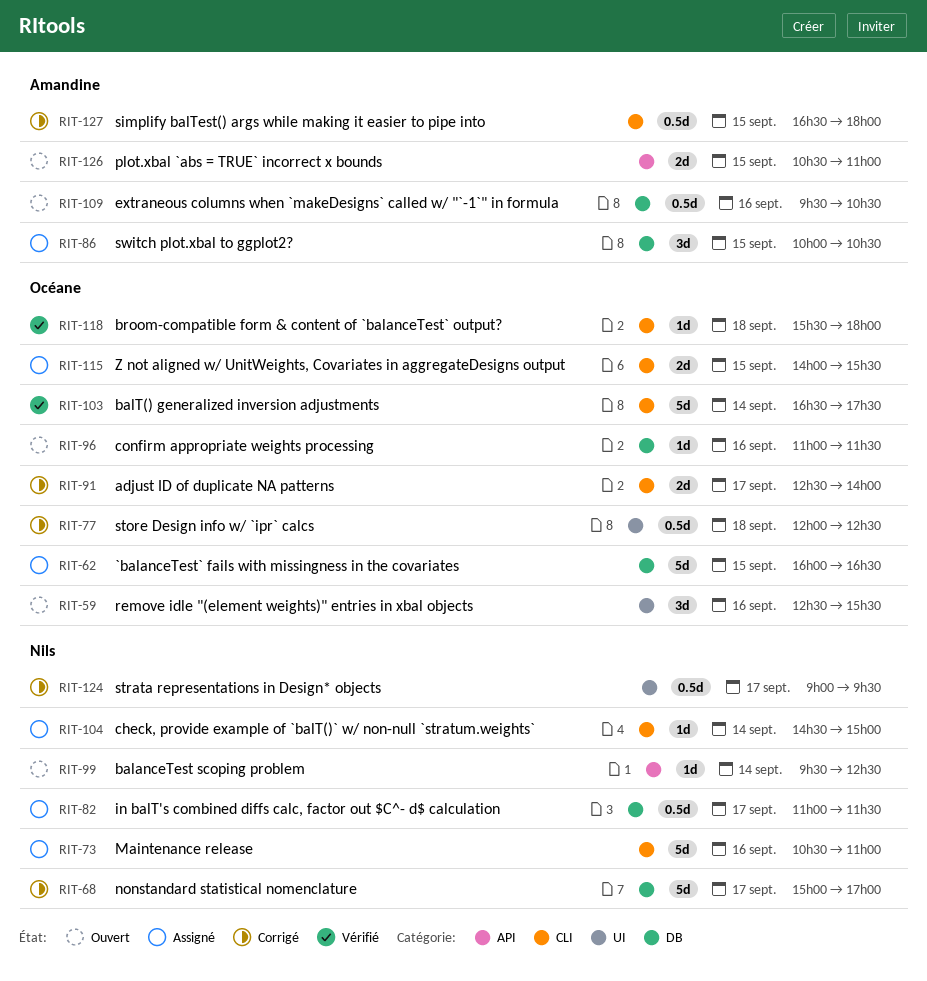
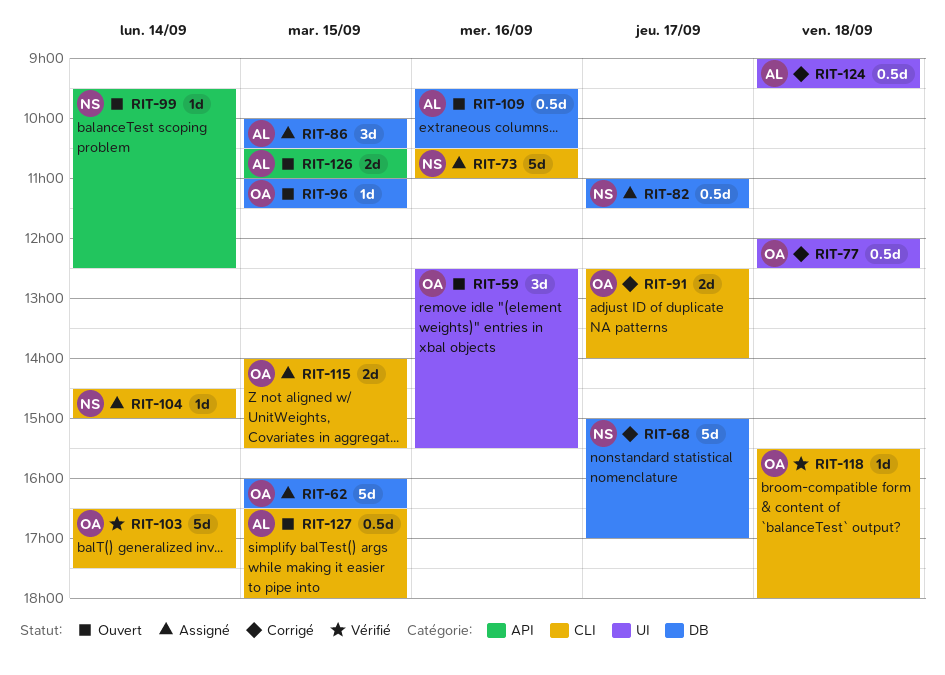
RIT-96, day: Sep 16 -> Sep 15
RIT-124, owner: Nils -> Amandine
RIT-124, day: Sep 17 -> Sep 18
RIT-127, status: Corrigé -> Ouvert

